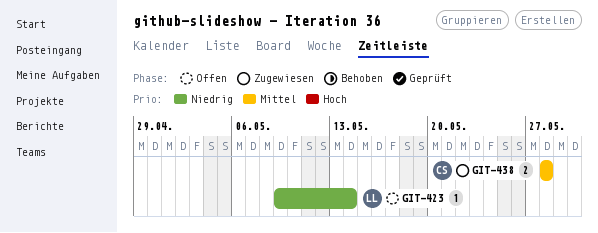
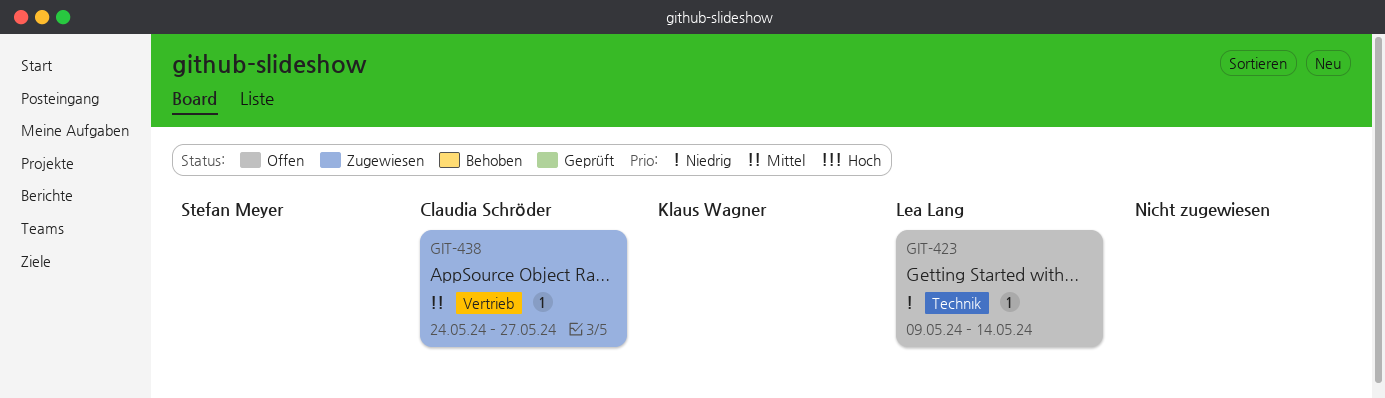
GIT-438, estimate: 2 -> 1
GIT-438, start: May 28 -> May 24
GIT-438, due: May 28 -> May 27

